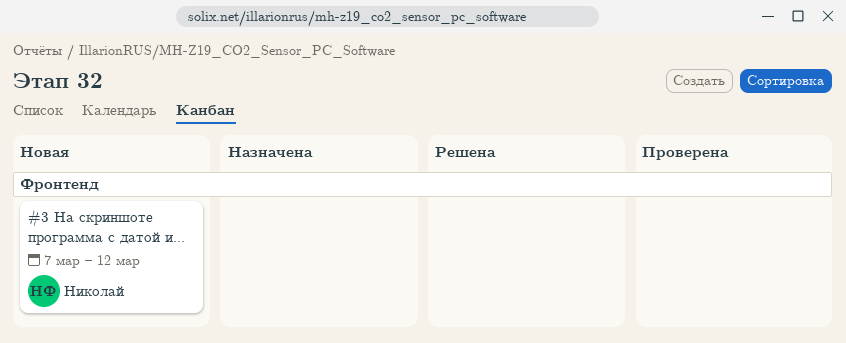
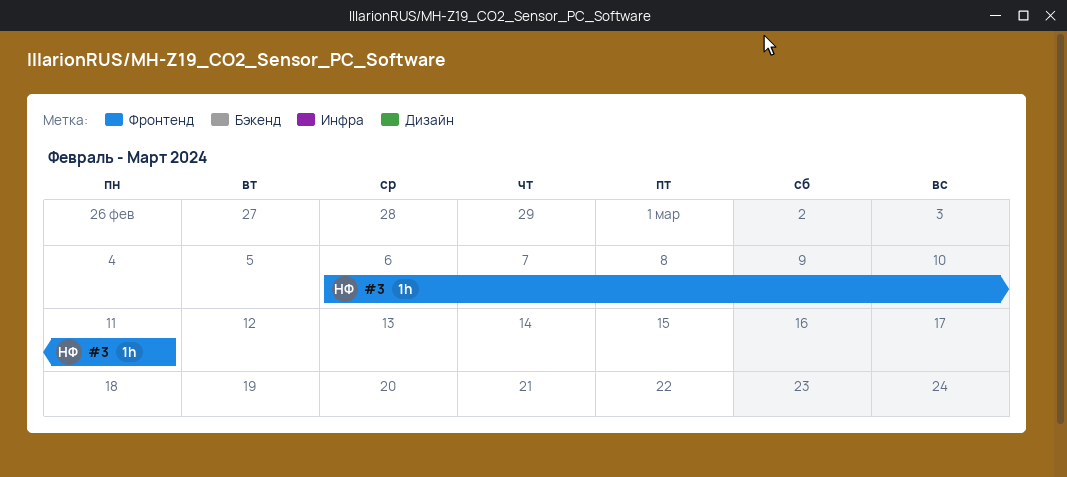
#3, start: Mar 7 -> Mar 6
#3, due: Mar 12 -> Mar 11

